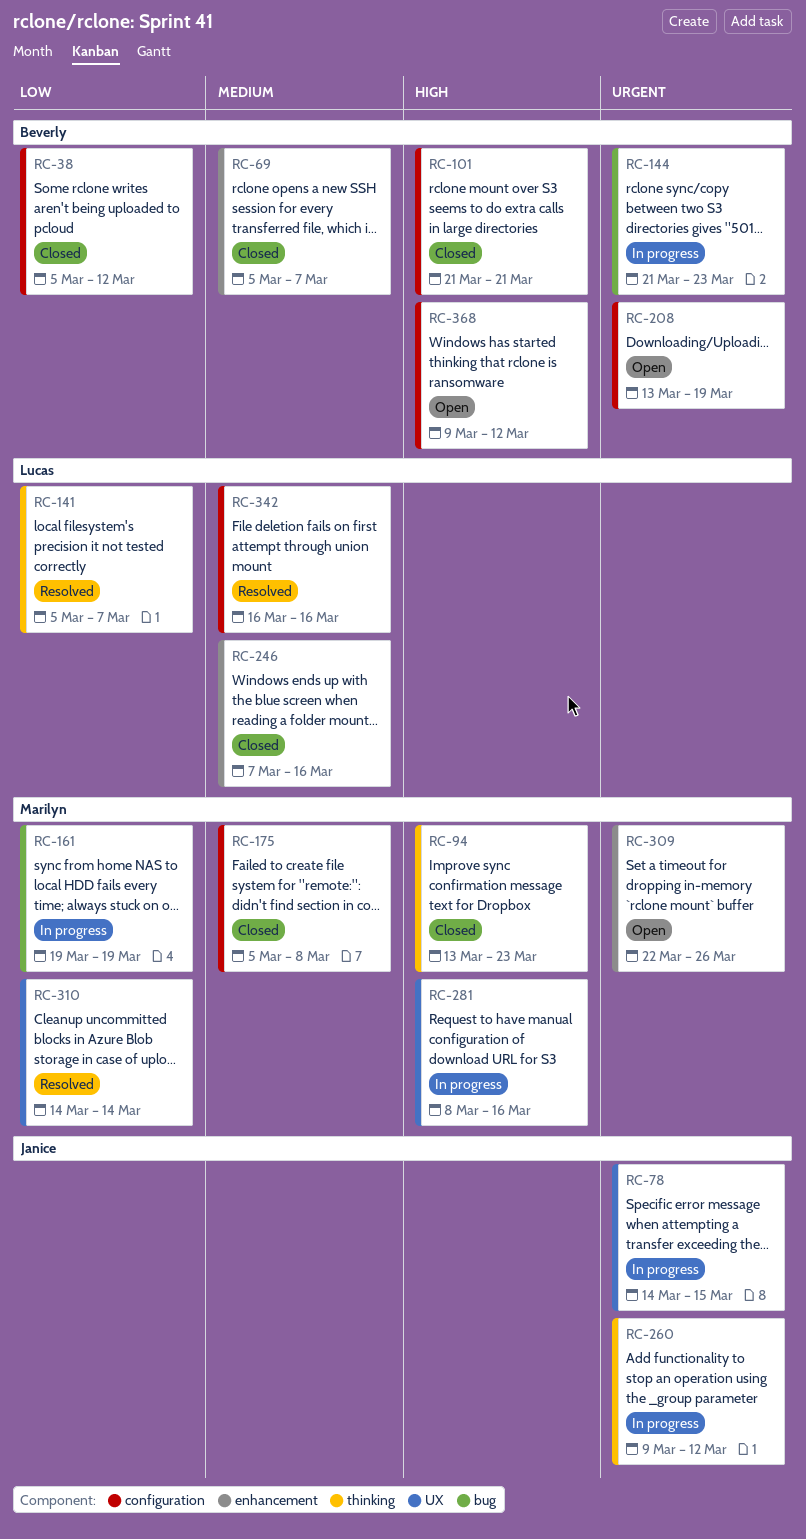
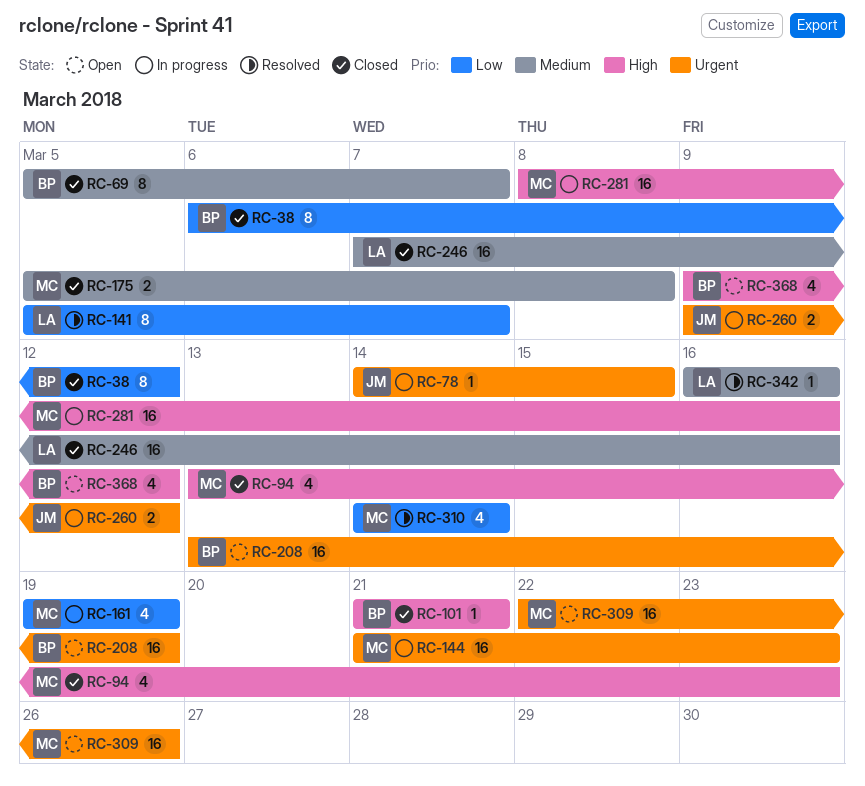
RC-38, start: Mar 5 -> Mar 6
RC-144, owner: Beverly -> Marilyn

